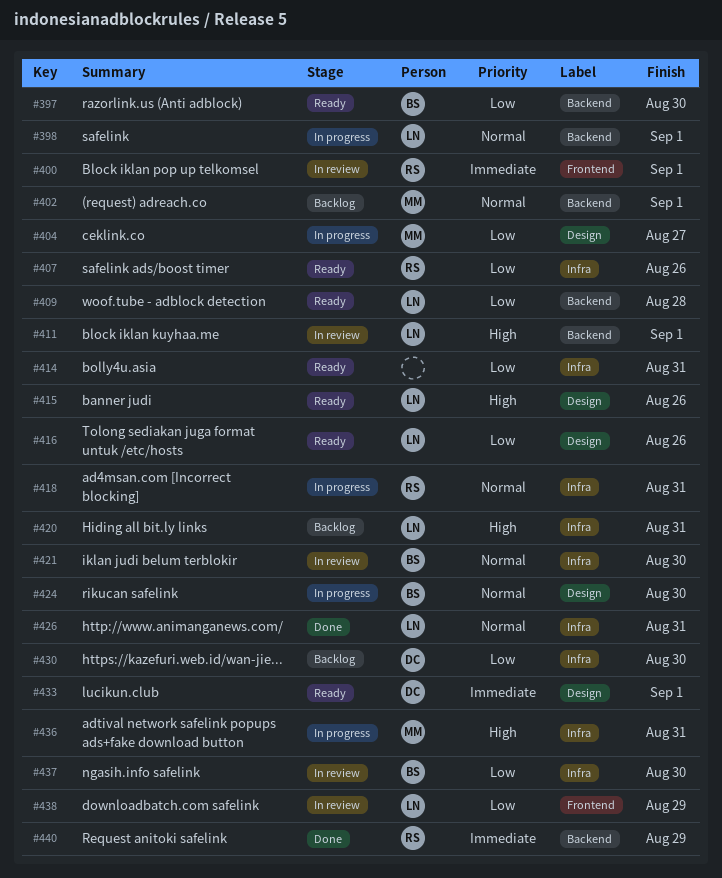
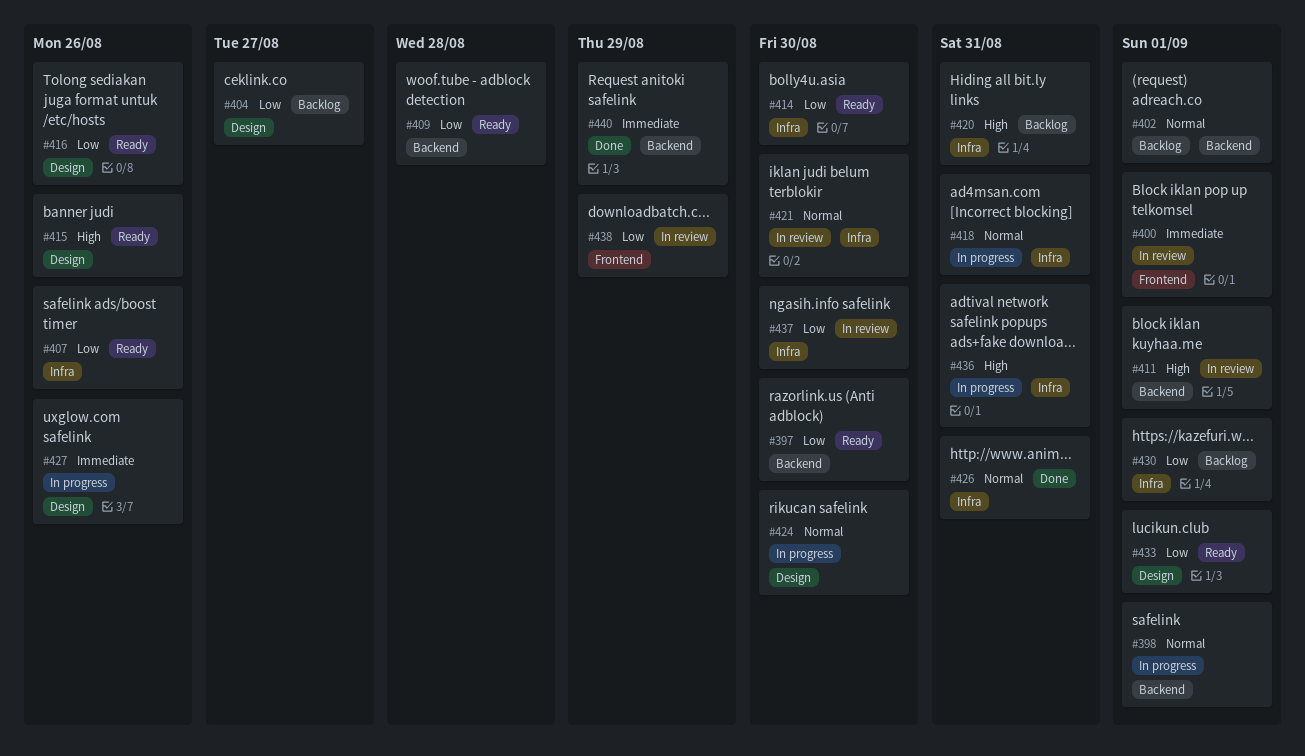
#404, status: In progress -> Backlog
#414, due: Aug 31 -> Aug 30
#427: none -> present
#430, due: Aug 30 -> Sep 1
#433, priority: Immediate -> Low

